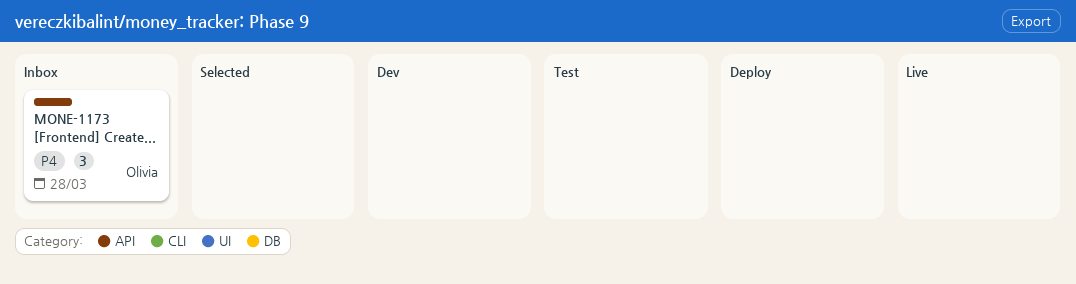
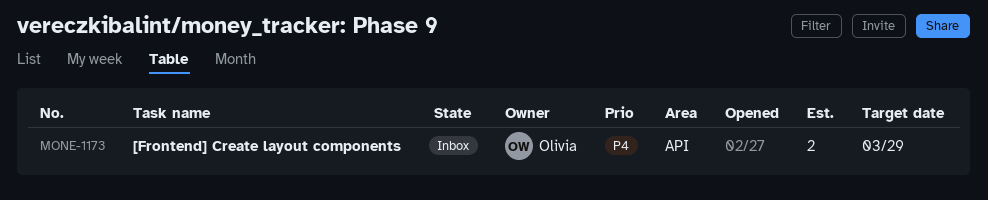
MONE-1173, estimate: 3 -> 2
MONE-1173, due: Mar 28 -> Mar 29

